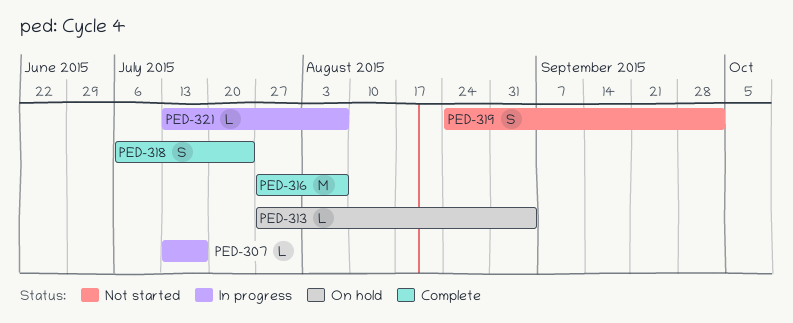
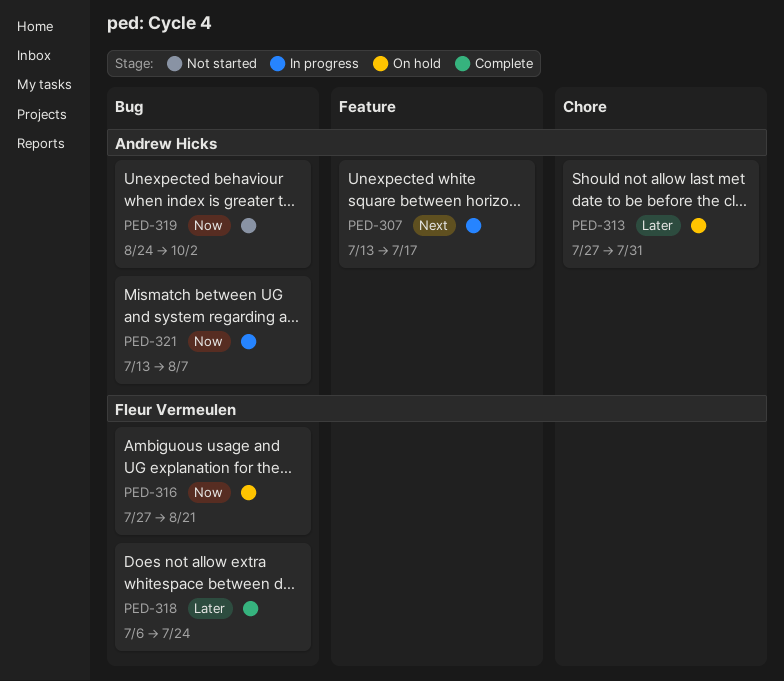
PED-313, due: Sep 4 -> Jul 31
PED-316, status: Complete -> On hold
PED-316, due: Aug 7 -> Aug 21

